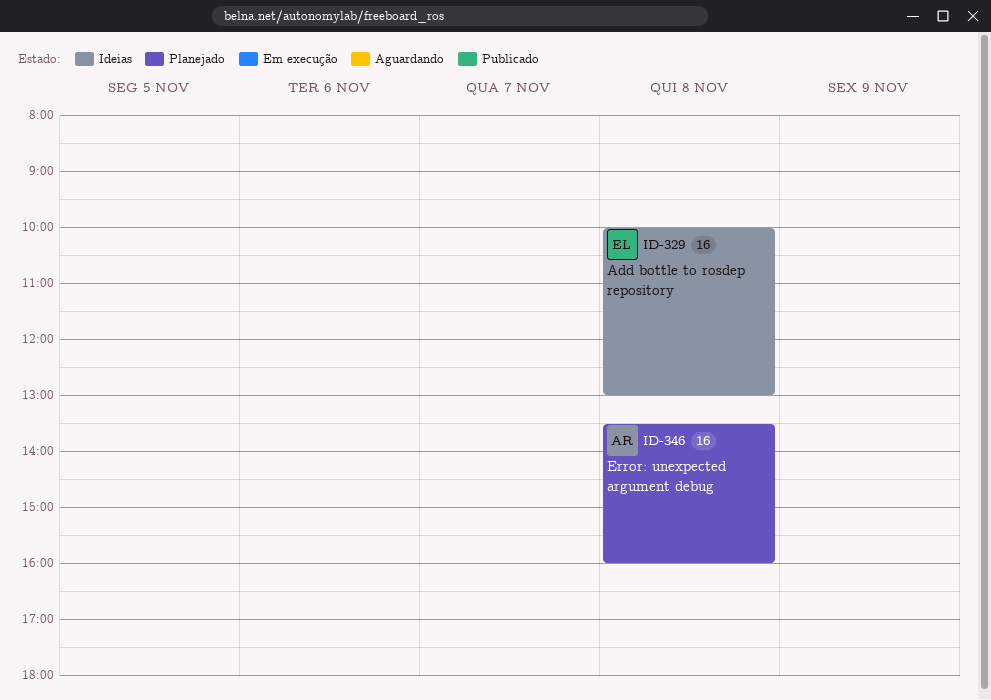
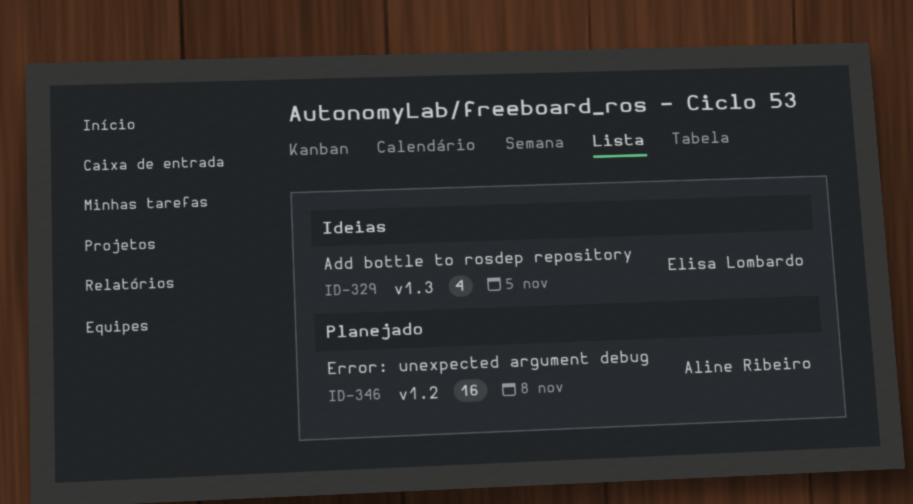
ID-329, estimate: 16 -> 4
ID-329, day: Nov 8 -> Nov 5

